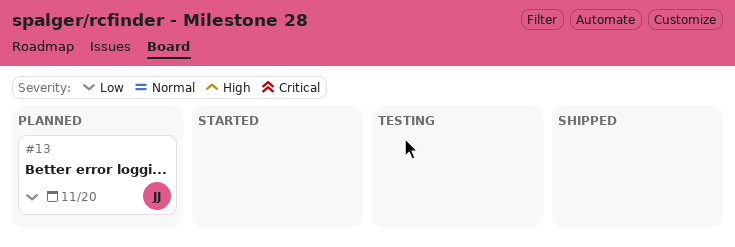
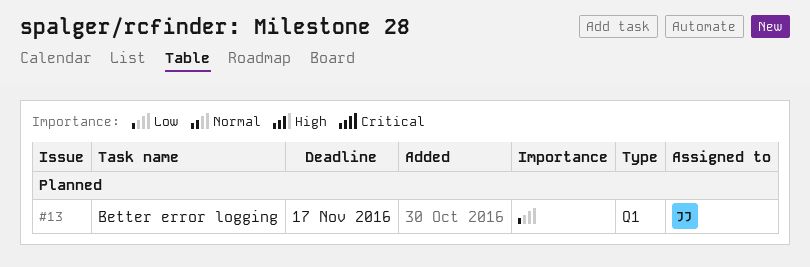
#13, due: Nov 20 -> Nov 17

